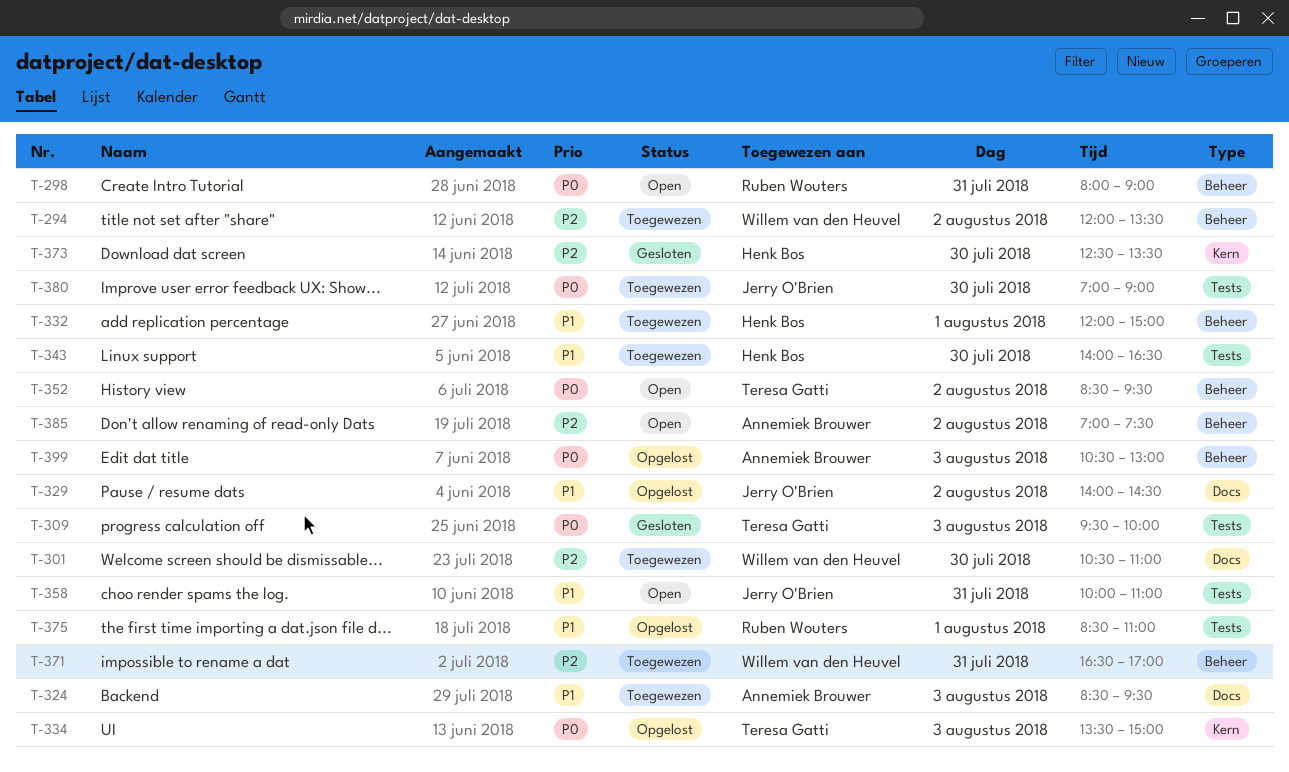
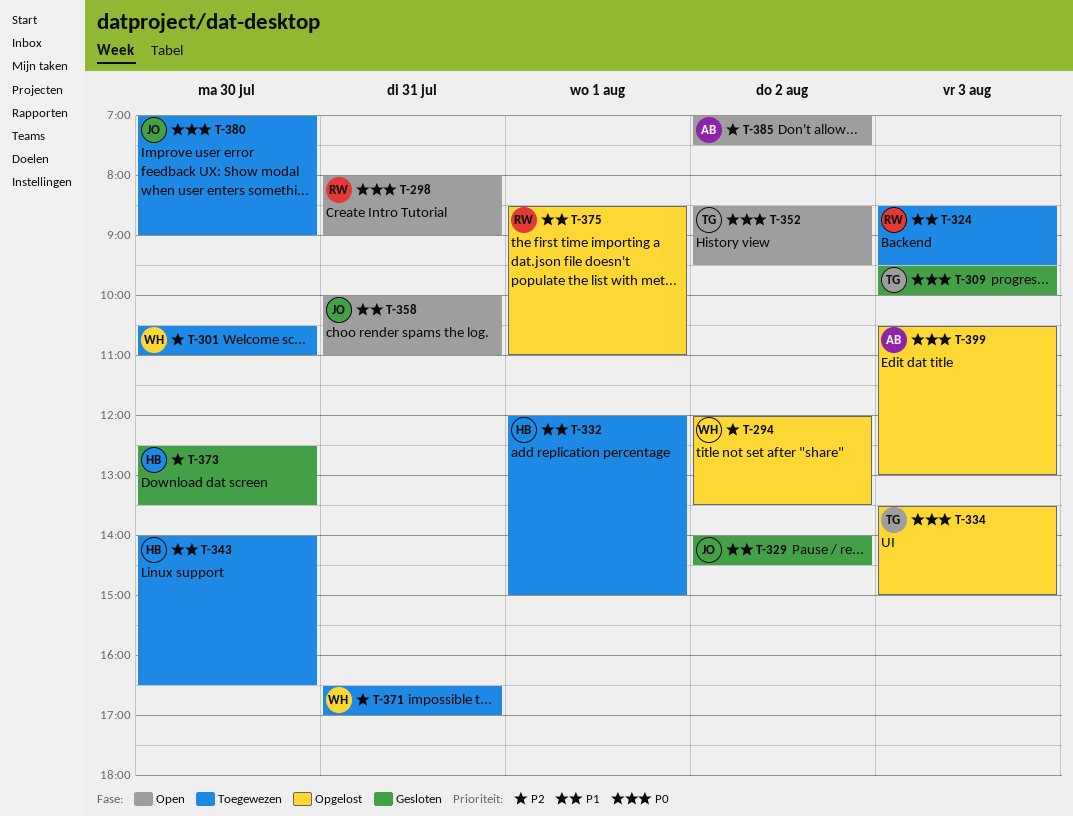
T-294, status: Toegewezen -> Opgelost
T-324, owner: Annemiek Brouwer -> Ruben Wouters
T-329, status: Opgelost -> Gesloten

